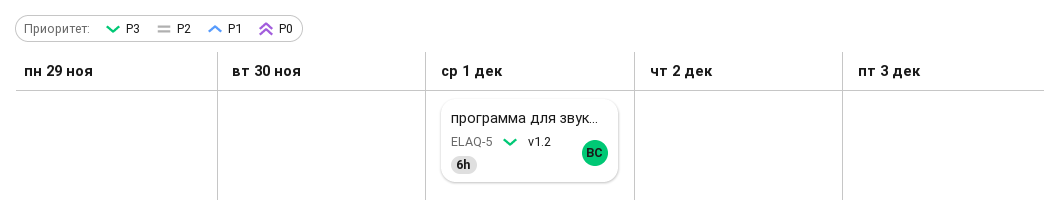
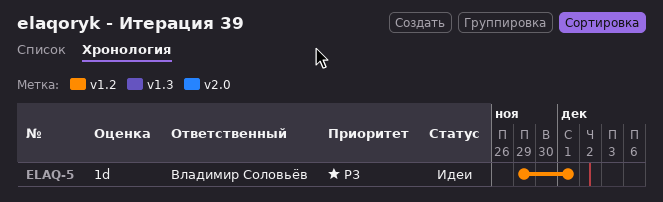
ELAQ-5, estimate: 6h -> 1d

